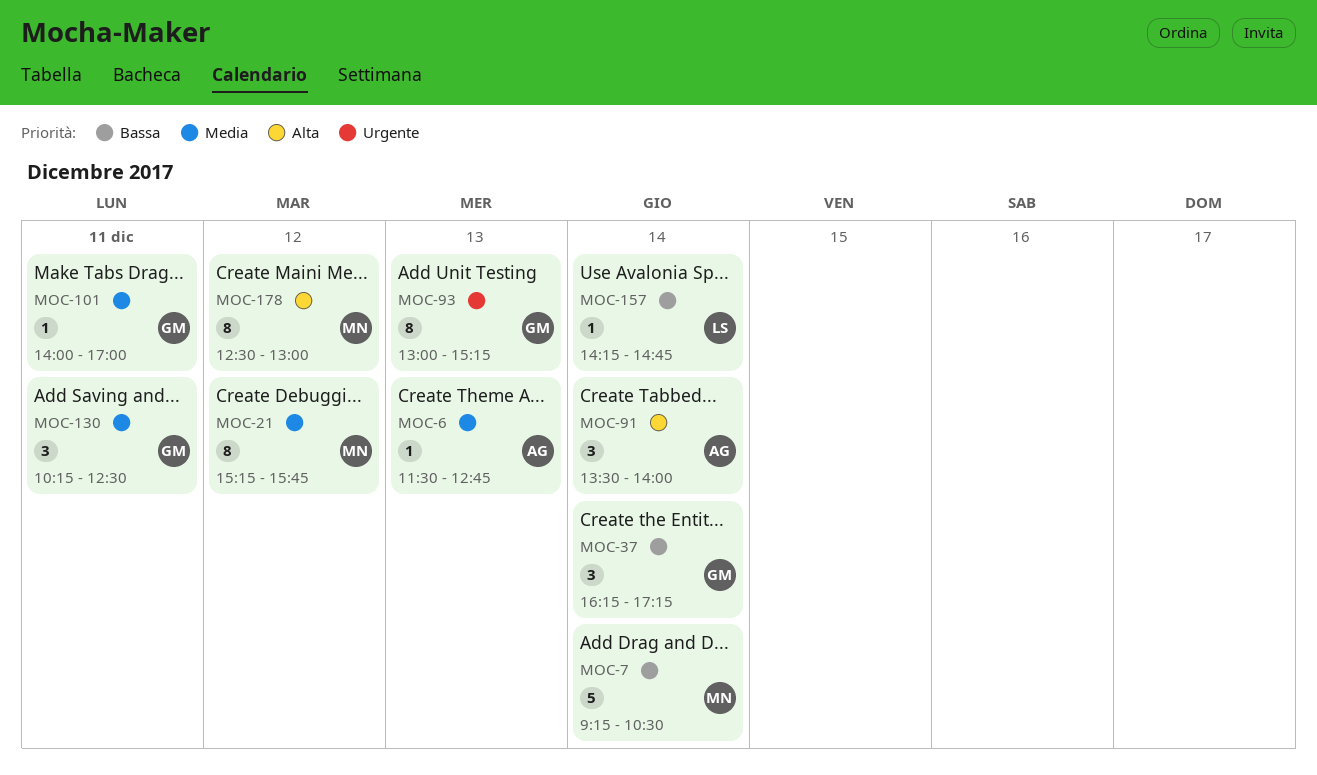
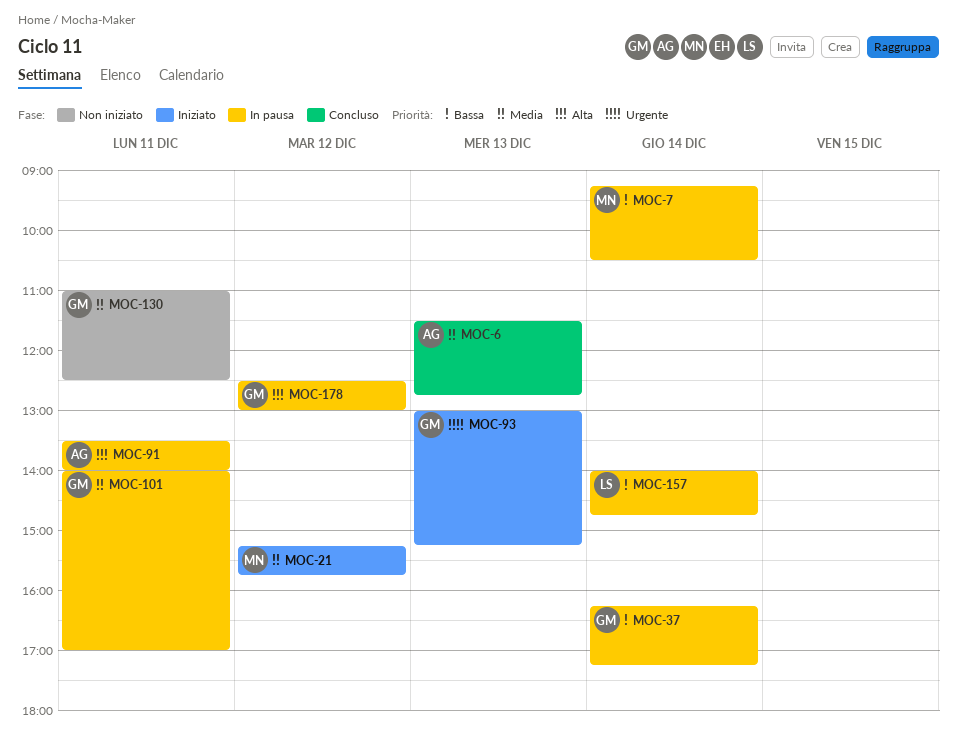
MOC-91, day: Dec 14 -> Dec 11
MOC-130, begins: 10:15 -> 11:00
MOC-157, begins: 14:15 -> 14:00
MOC-178, owner: MN -> GM

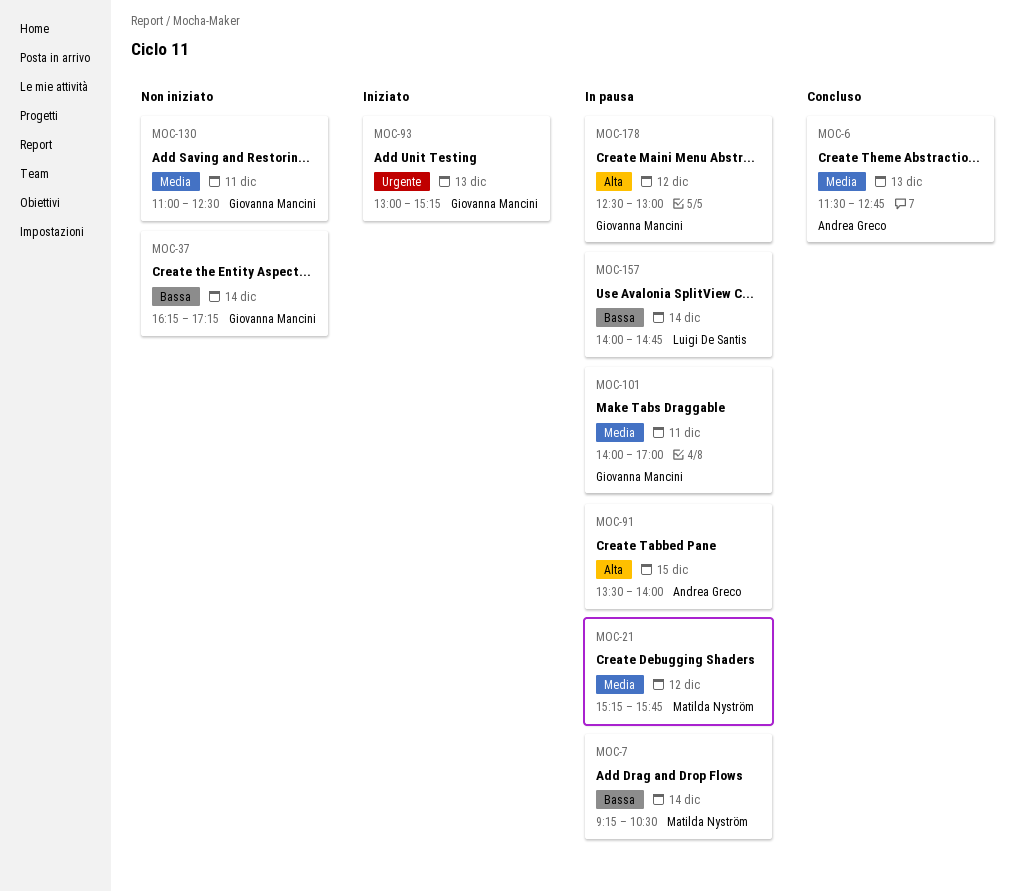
MOC-21, status: Iniziato -> In pausa
MOC-37, status: In pausa -> Non iniziato
MOC-91, day: Dec 11 -> Dec 15

